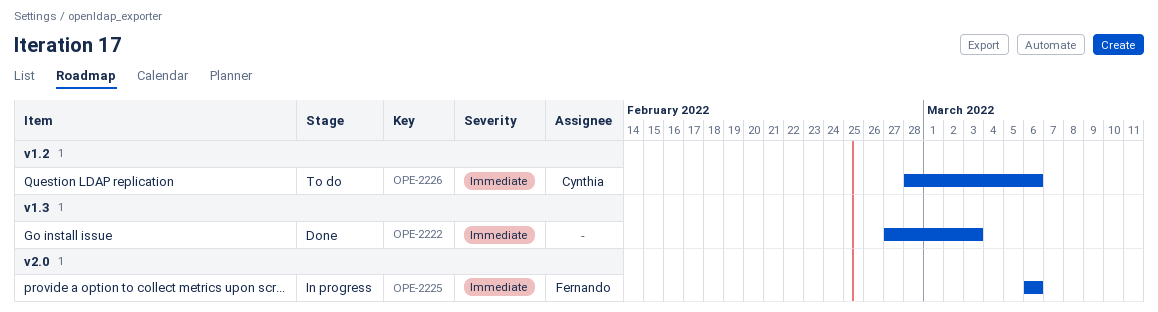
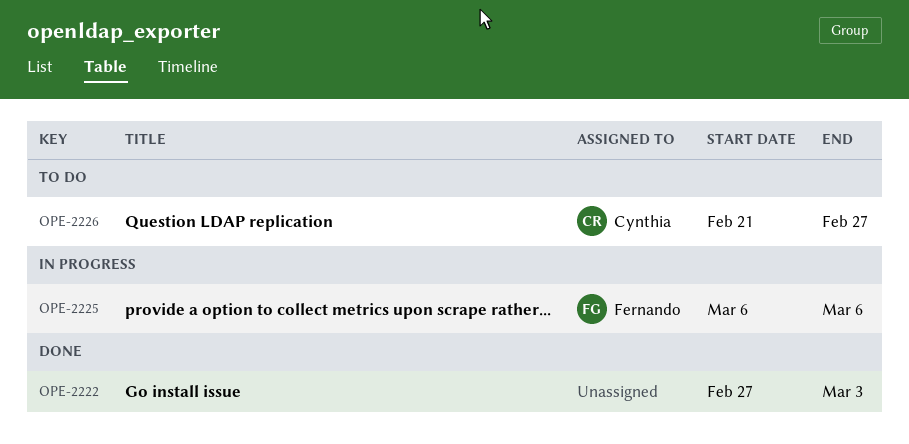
OPE-2226, start: Feb 28 -> Feb 21
OPE-2226, due: Mar 6 -> Feb 27

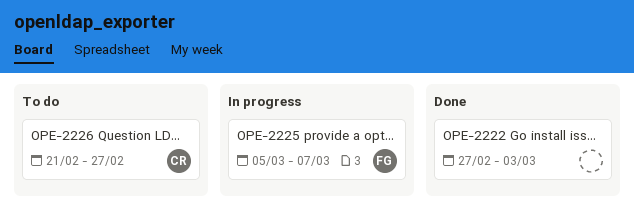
OPE-2225, start: Mar 6 -> Mar 5
OPE-2225, due: Mar 6 -> Mar 7

